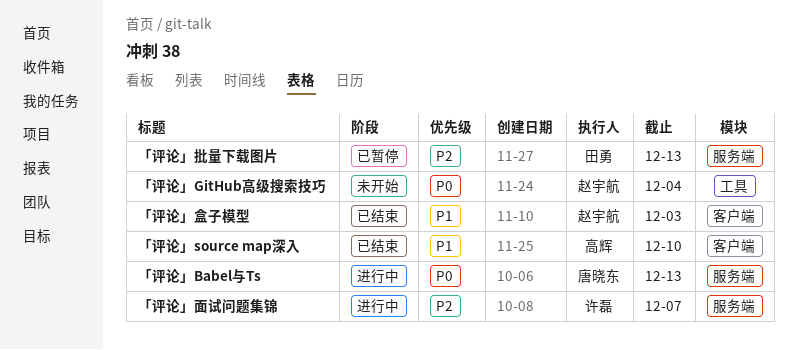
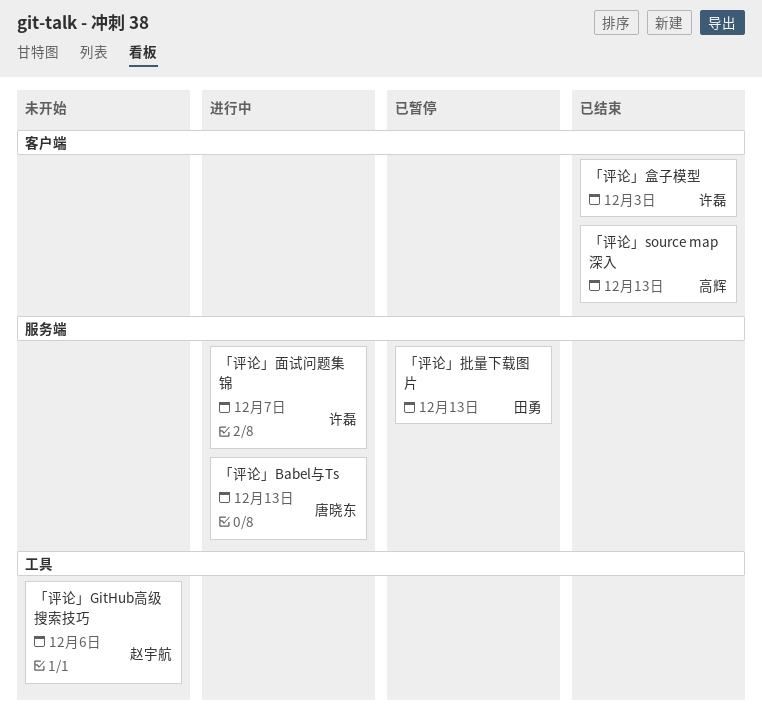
「评论」GitHub高级搜索技巧, due: Dec 4 -> Dec 6
「评论」source map深入, due: Dec 10 -> Dec 13
「评论」盒子模型, owner: 赵宇航 -> 许磊

